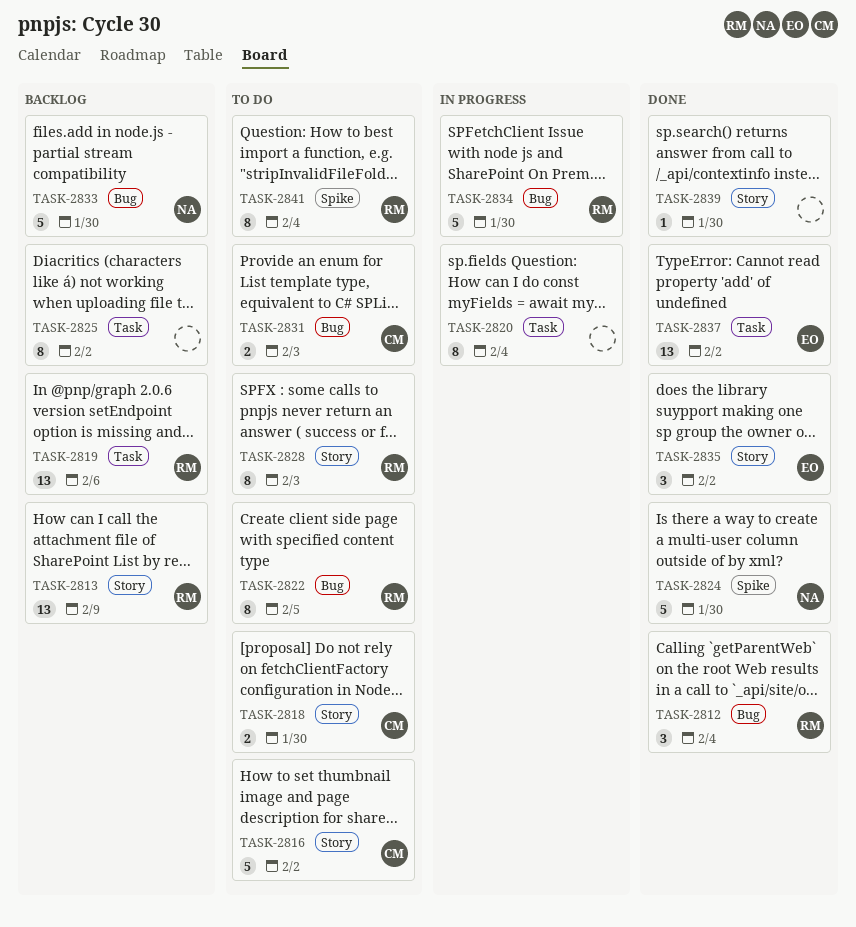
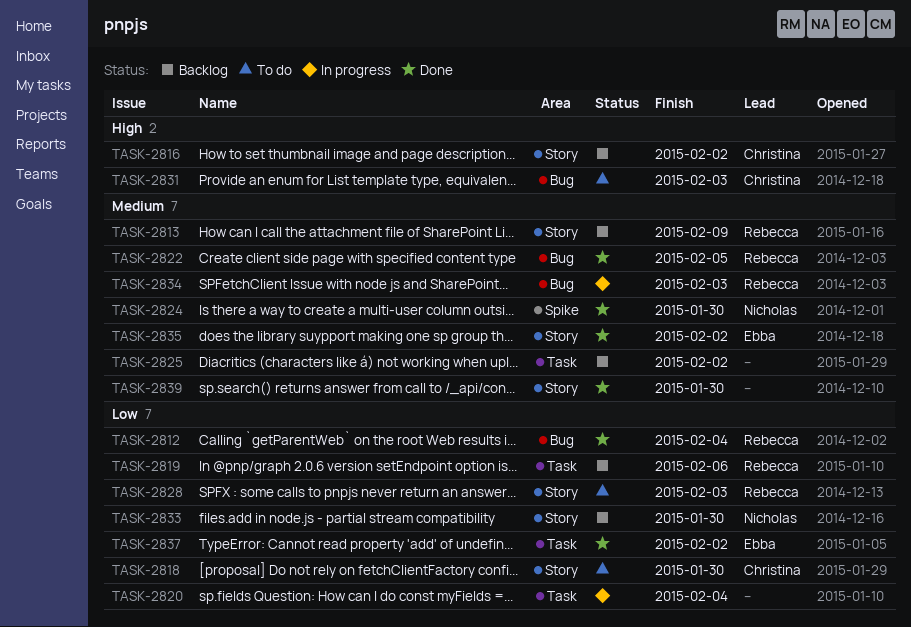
TASK-2816, status: To do -> Backlog
TASK-2822, status: To do -> Done
TASK-2833, label: Bug -> Story
TASK-2834, due: Jan 30 -> Feb 3
TASK-2841: present -> none

